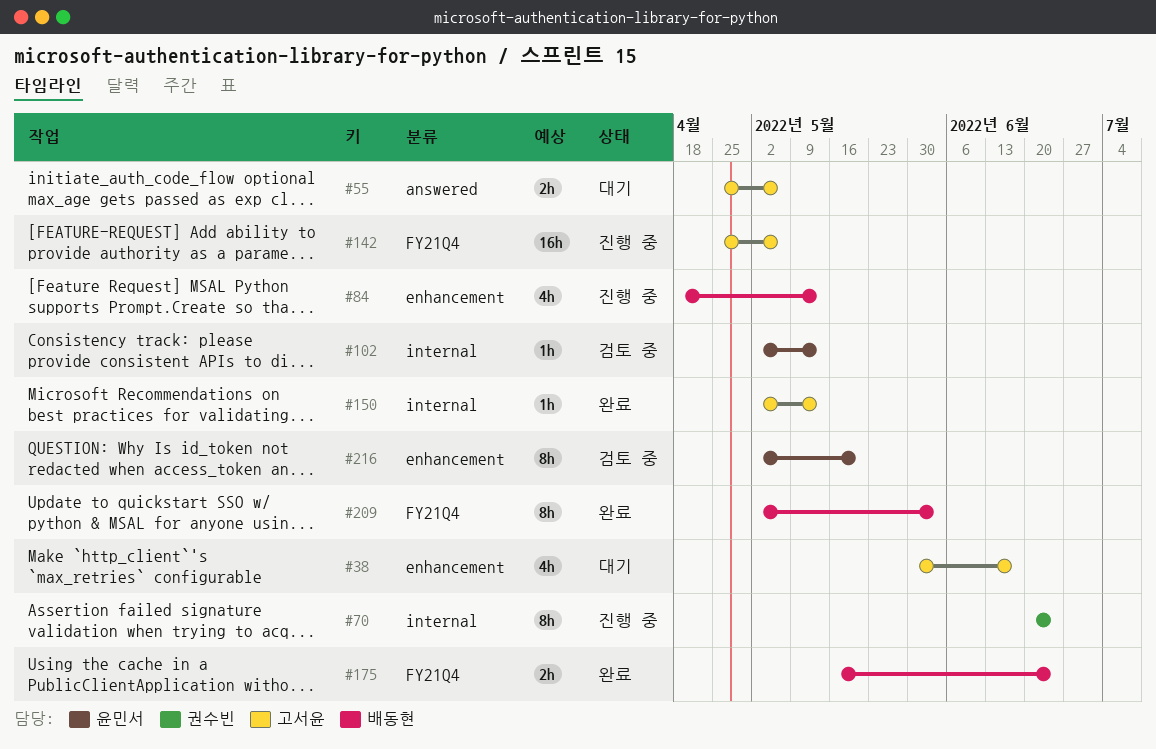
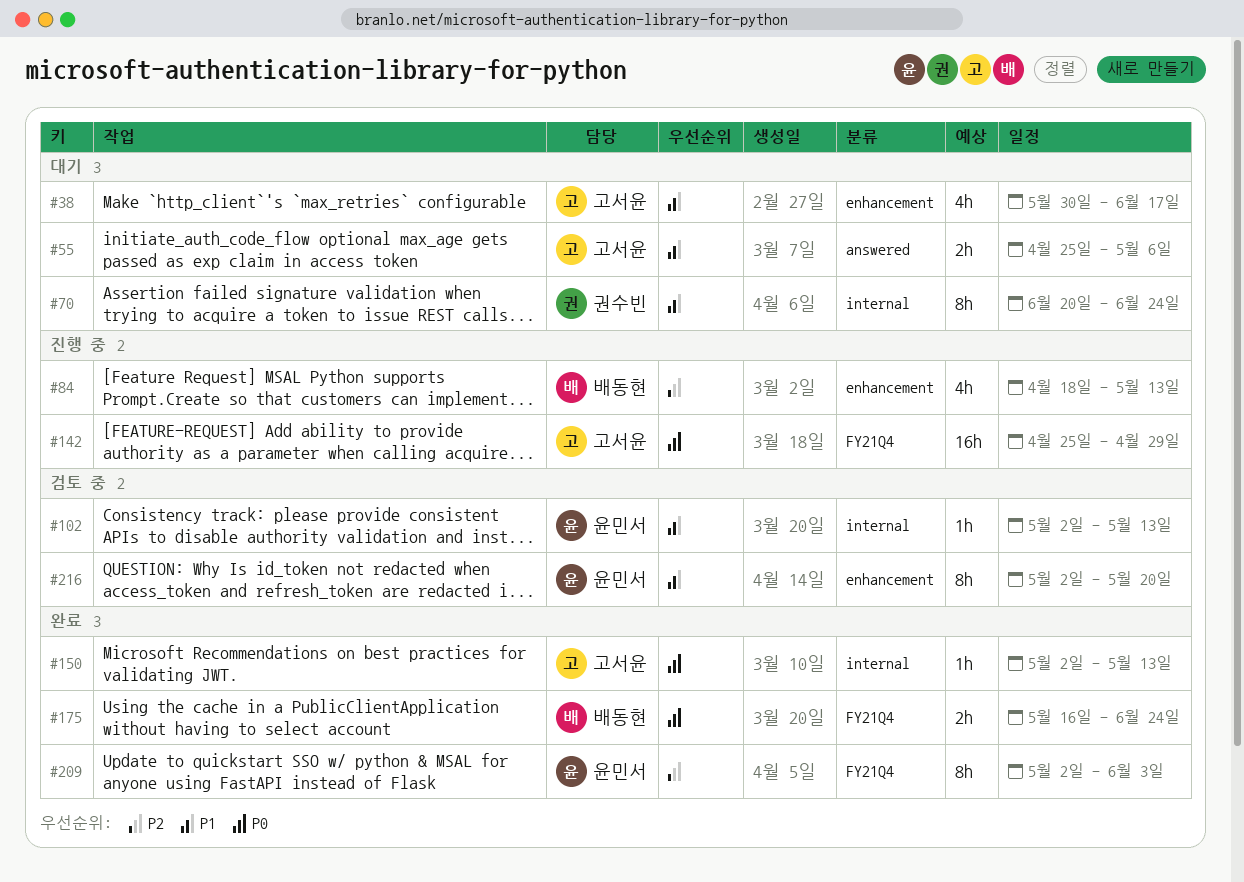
#70, status: 진행 중 -> 대기
#142, due: May 6 -> Apr 29
#209, owner: 배동현 -> 윤민서

